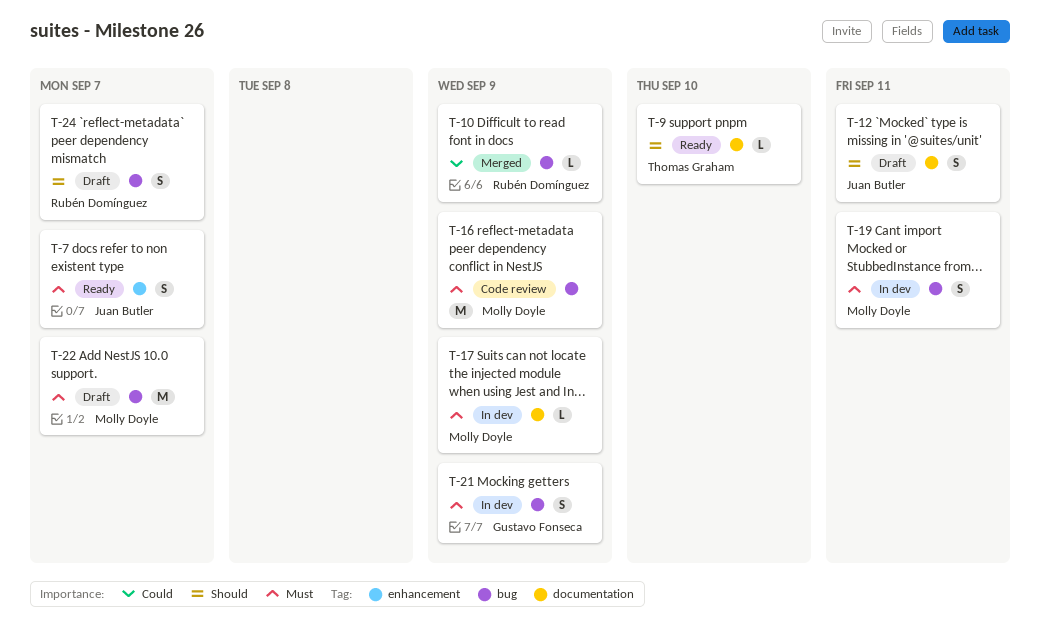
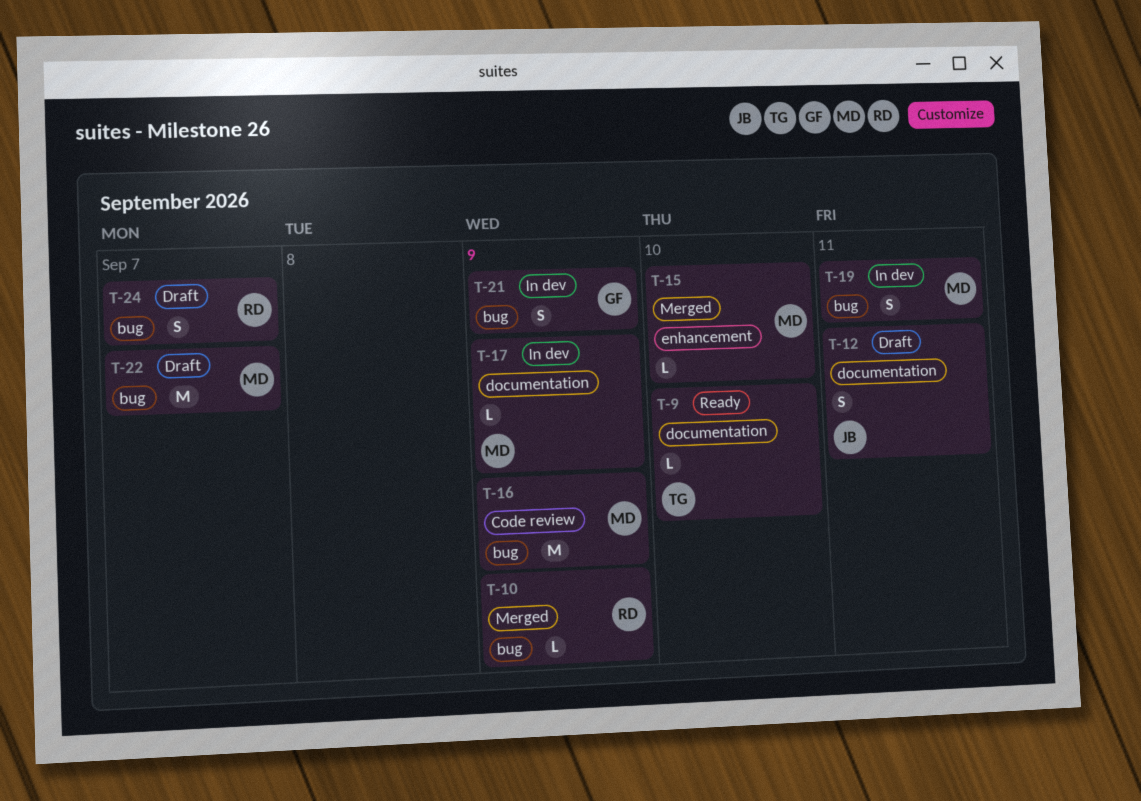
T-7: present -> none
T-15: none -> present

